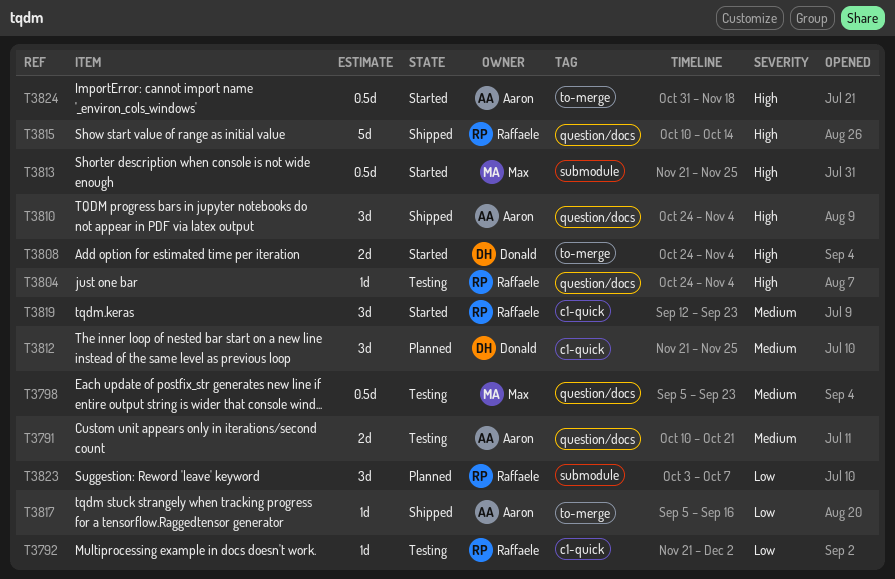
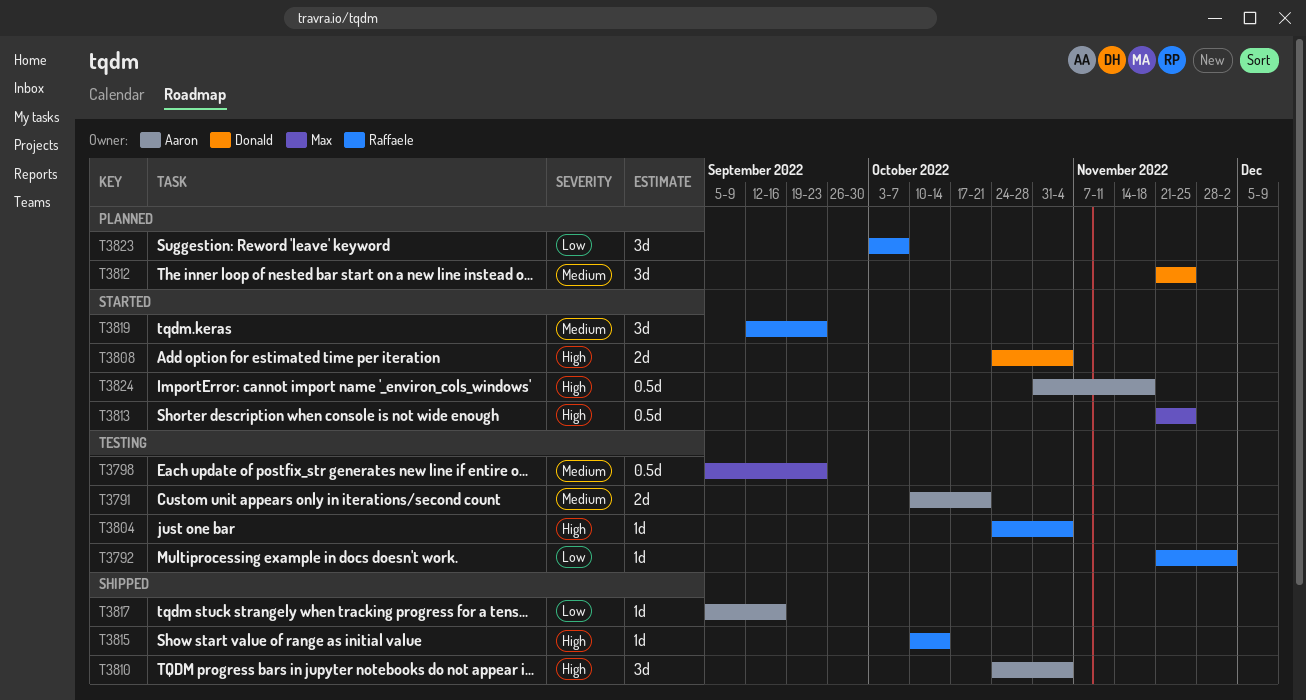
T3815, estimate: 5d -> 1d

